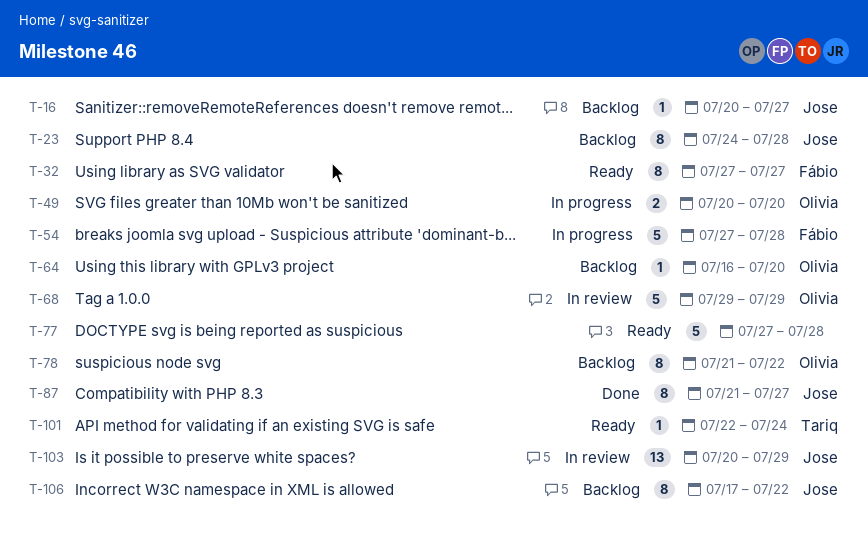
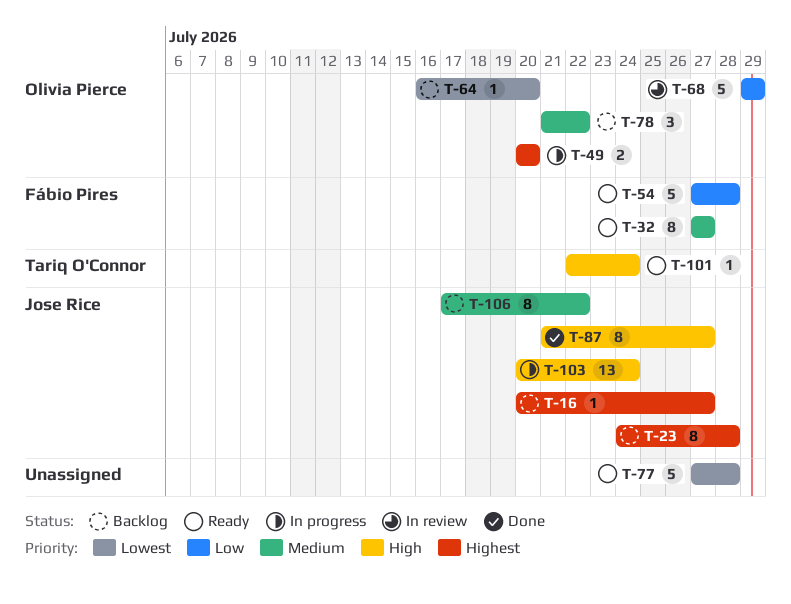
T-54, status: In progress -> Ready
T-78, estimate: 8 -> 3
T-103, status: In review -> In progress
T-103, due: Jul 29 -> Jul 24

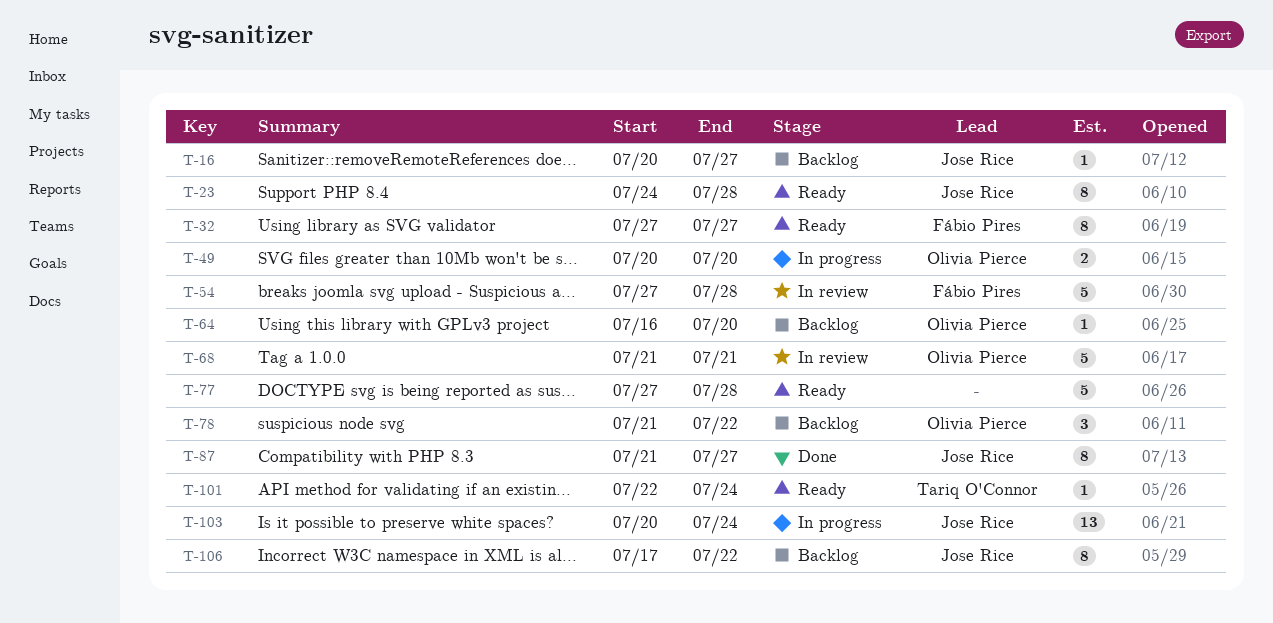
T-23, status: Backlog -> Ready
T-54, status: Ready -> In review
T-68, start: Jul 29 -> Jul 21
T-68, due: Jul 29 -> Jul 21

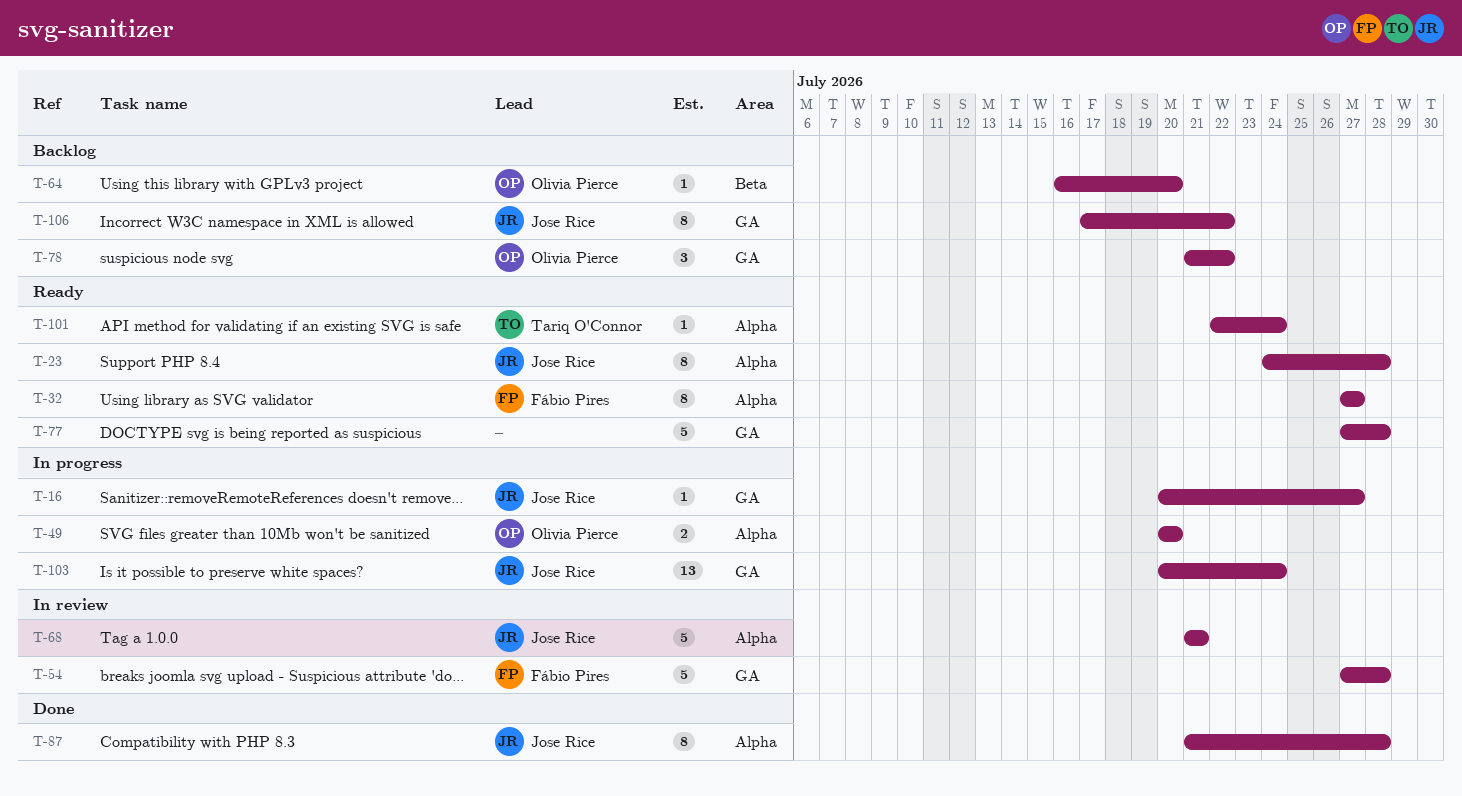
T-16, status: Backlog -> In progress
T-68, owner: Olivia Pierce -> Jose Rice
T-87, due: Jul 27 -> Jul 28

